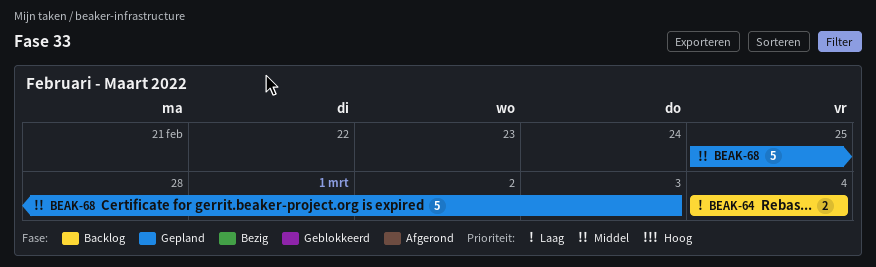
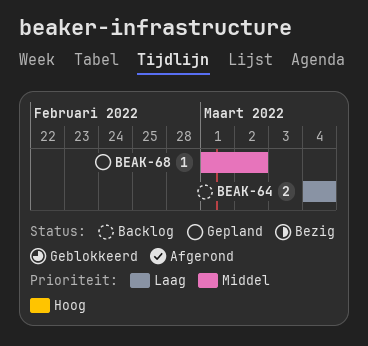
BEAK-68, estimate: 5 -> 1
BEAK-68, start: Feb 25 -> Mar 1
BEAK-68, due: Mar 3 -> Mar 2

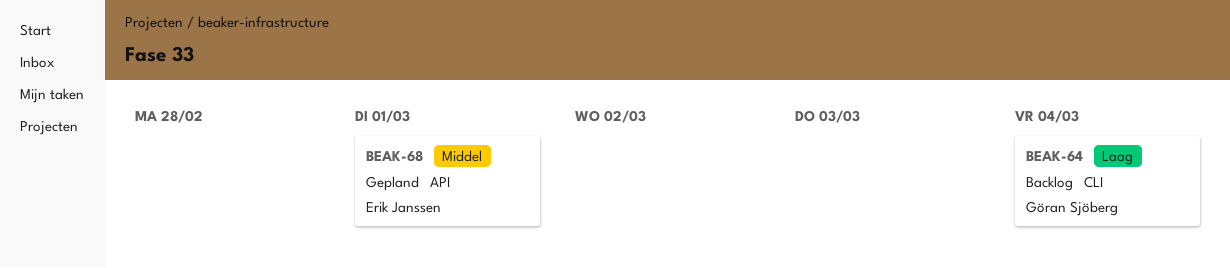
BEAK-68, due: Mar 2 -> Mar 1

